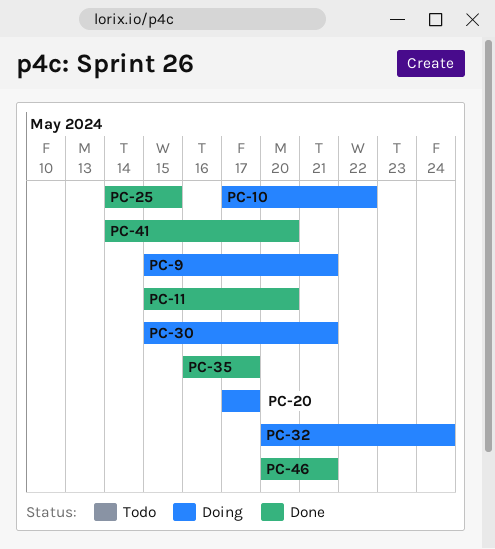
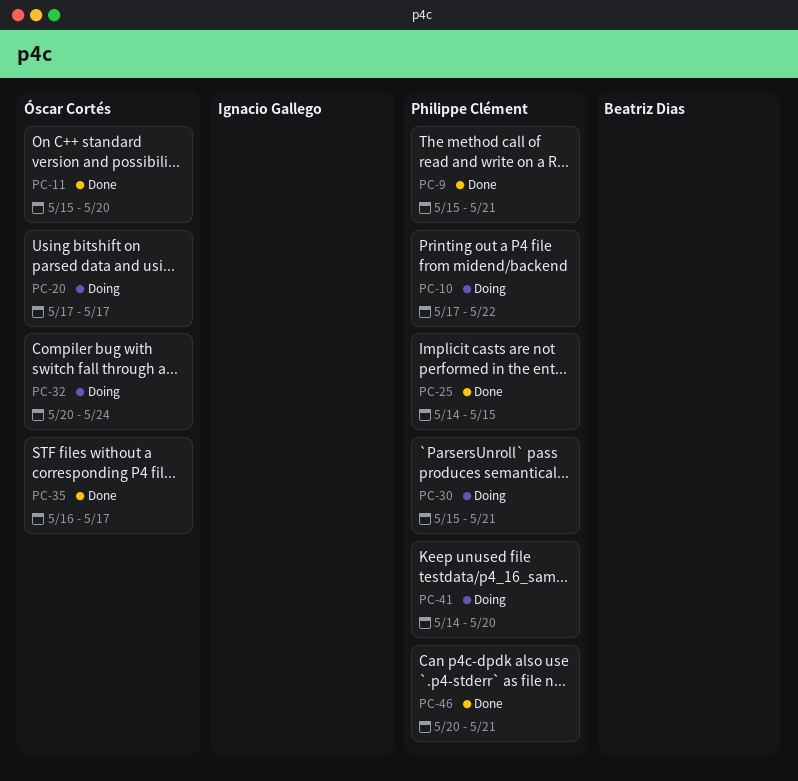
PC-9, status: Doing -> Done
PC-41, status: Done -> Doing

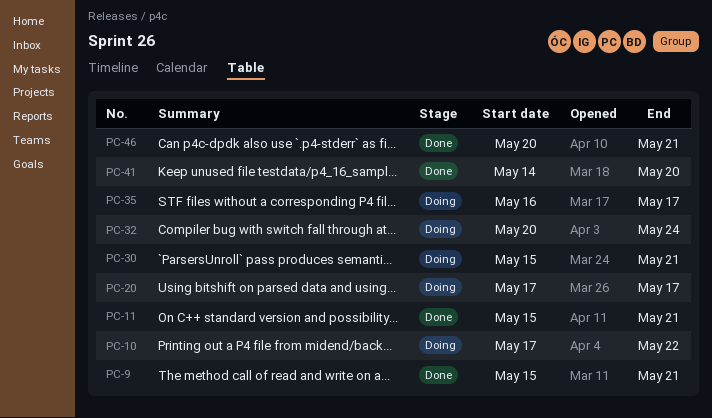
PC-11, due: May 20 -> May 21
PC-25: present -> none
PC-35, status: Done -> Doing
PC-41, status: Doing -> Done

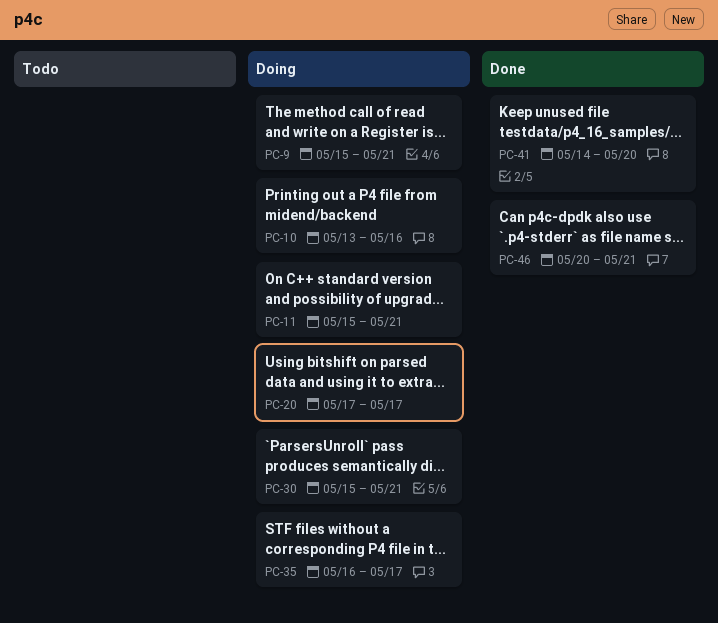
PC-9, status: Done -> Doing
PC-10, start: May 17 -> May 13
PC-10, due: May 22 -> May 16
PC-11, status: Done -> Doing
PC-32: present -> none

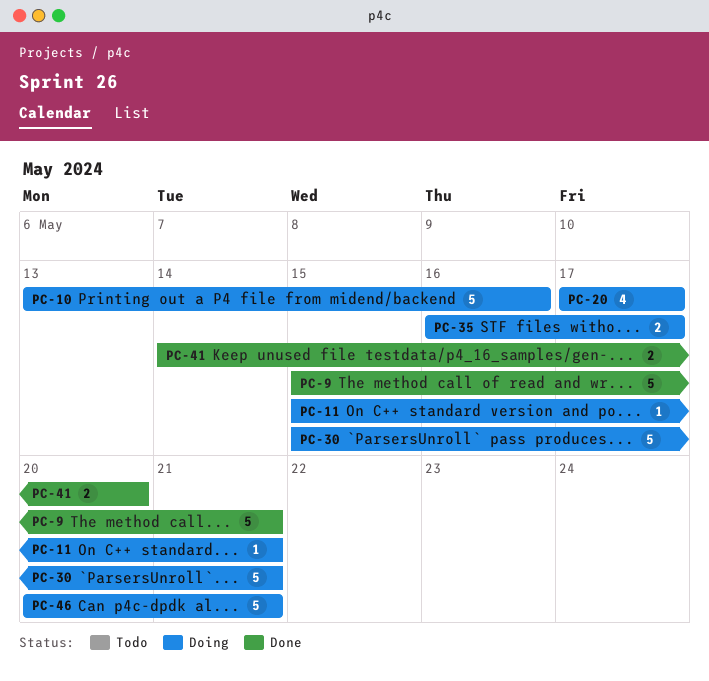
PC-9, status: Doing -> Done
PC-46, status: Done -> Doing

